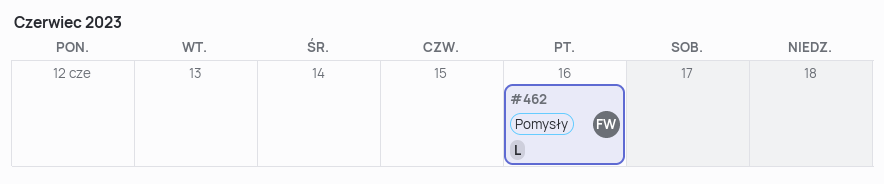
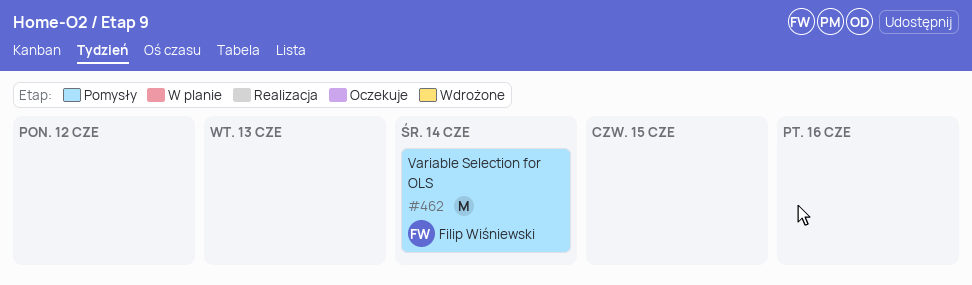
#462, estimate: L -> M
#462, due: Jun 16 -> Jun 14

